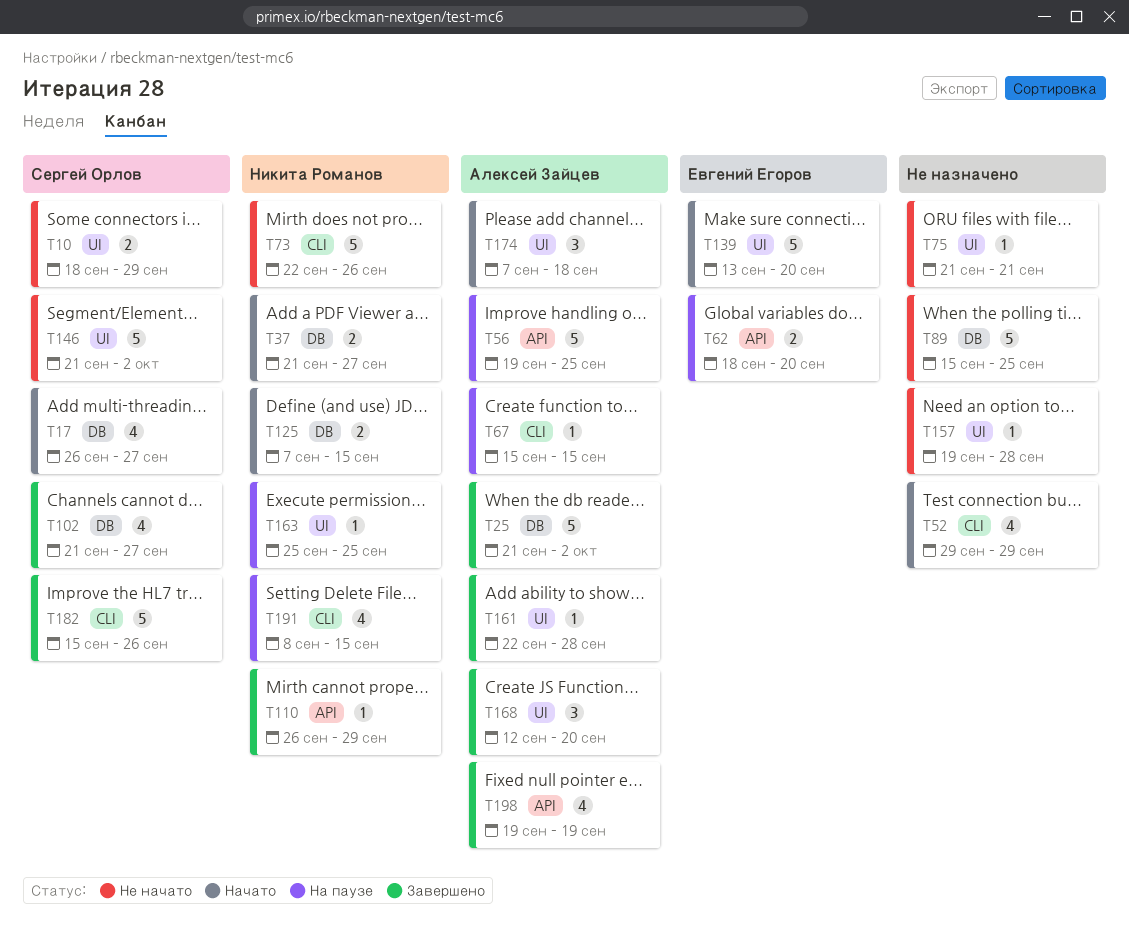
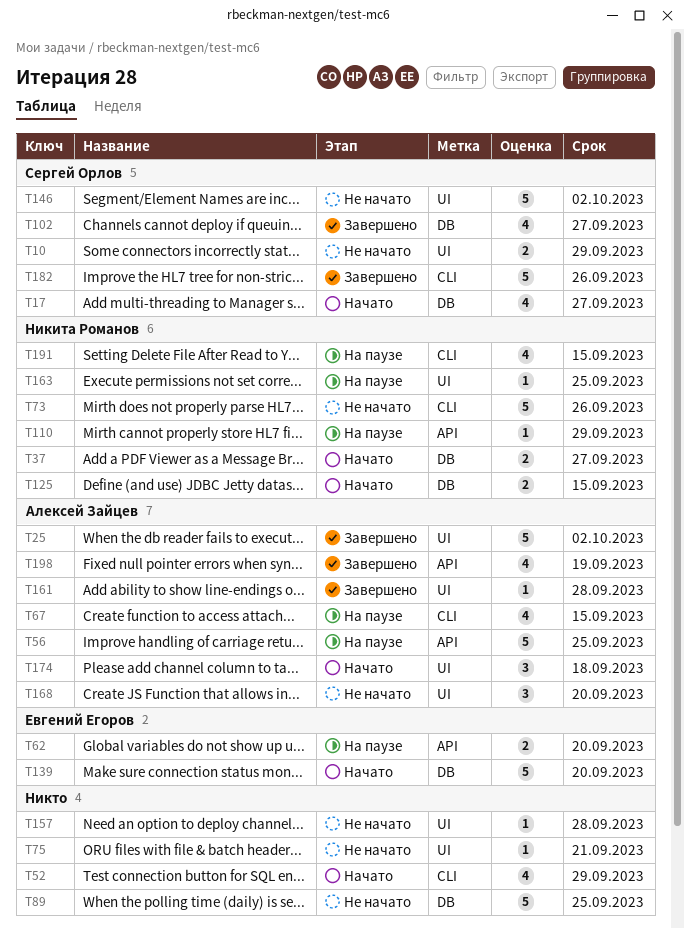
T25, label: DB -> UI
T67, estimate: 1 -> 4
T110, status: Завершено -> На паузе
T139, label: UI -> DB
T168, status: Завершено -> Не начато

